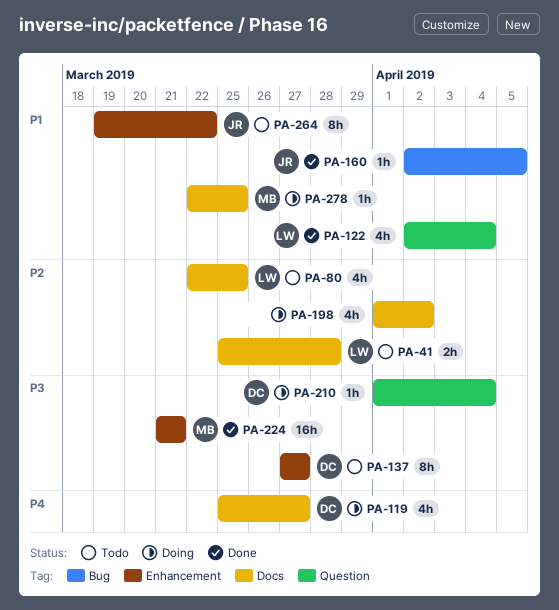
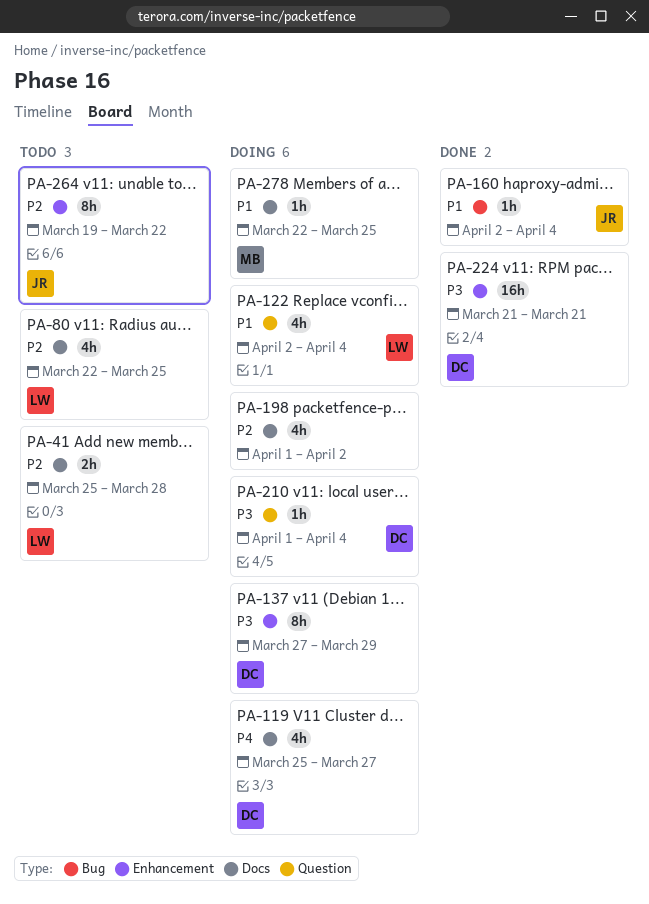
PA-122, status: Done -> Doing
PA-137, status: Todo -> Doing
PA-137, due: Mar 27 -> Mar 29
PA-160, due: Apr 5 -> Apr 4
PA-224, owner: MB -> DC
PA-264, priority: P1 -> P2

